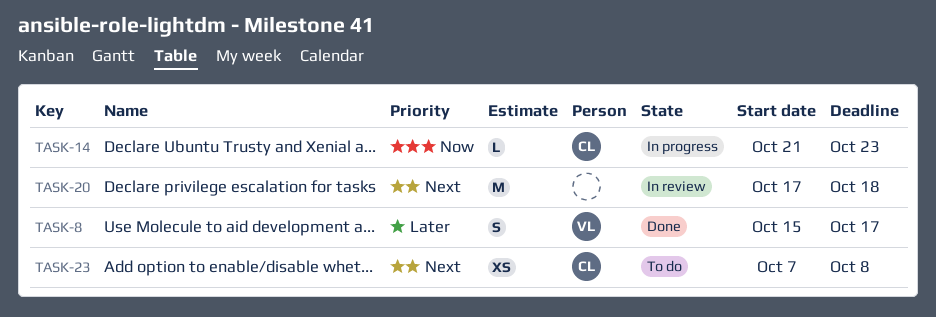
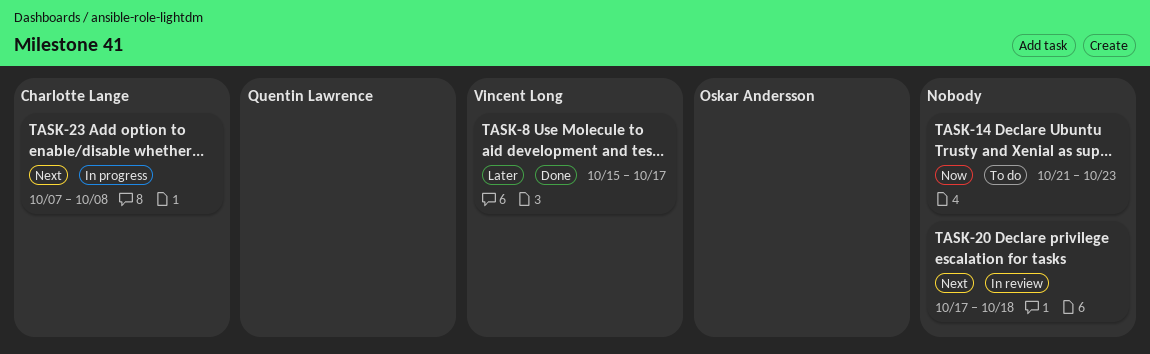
TASK-14, status: In progress -> To do
TASK-14, owner: Charlotte Lange -> none
TASK-23, status: To do -> In progress

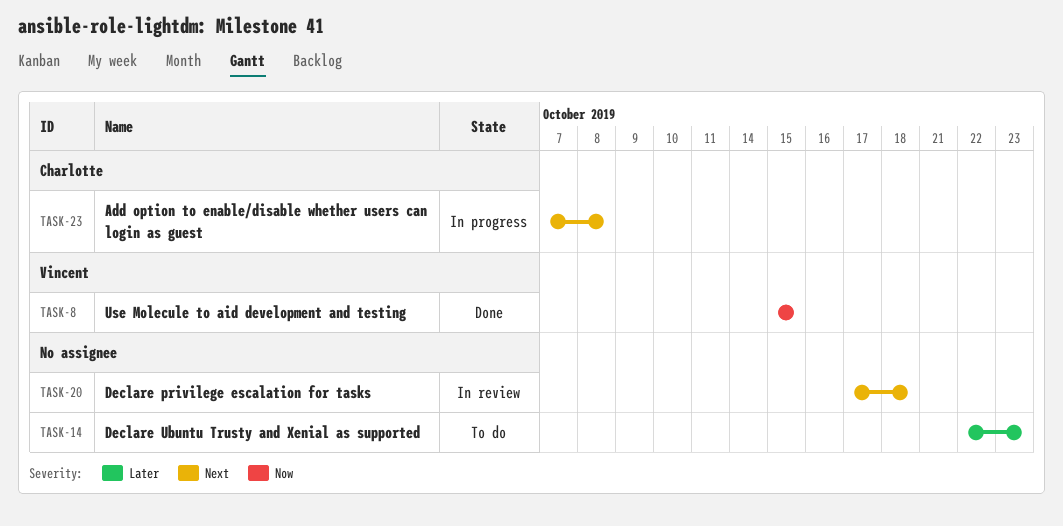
TASK-8, priority: Later -> Now
TASK-8, due: Oct 17 -> Oct 15
TASK-14, priority: Now -> Later
TASK-14, start: Oct 21 -> Oct 22

